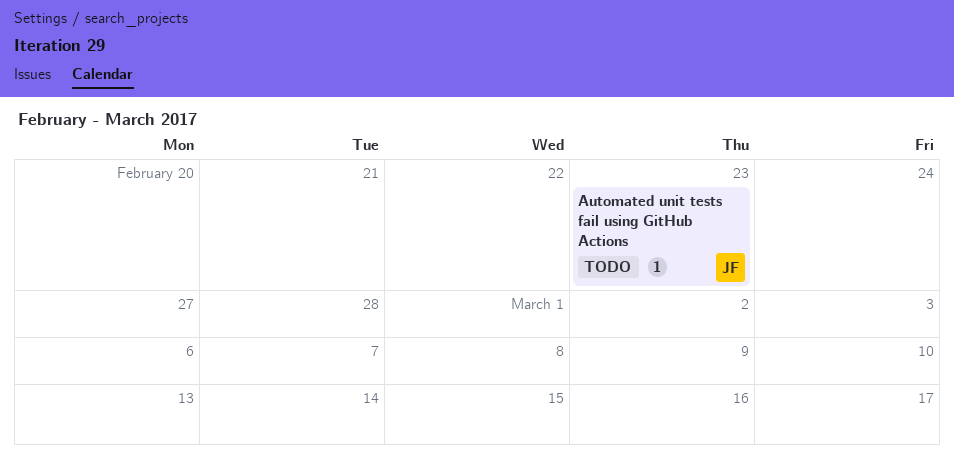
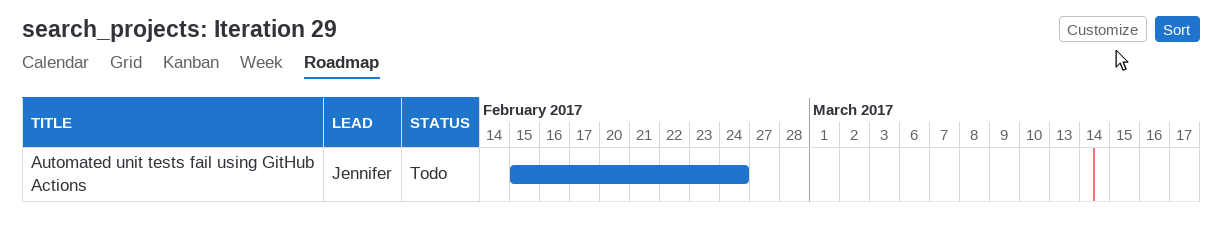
Automated unit tests fail using GitHub Actions, due: Feb 23 -> Feb 24

